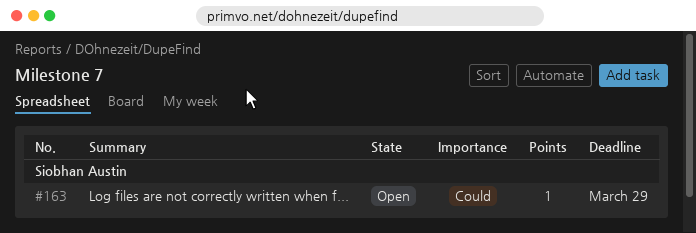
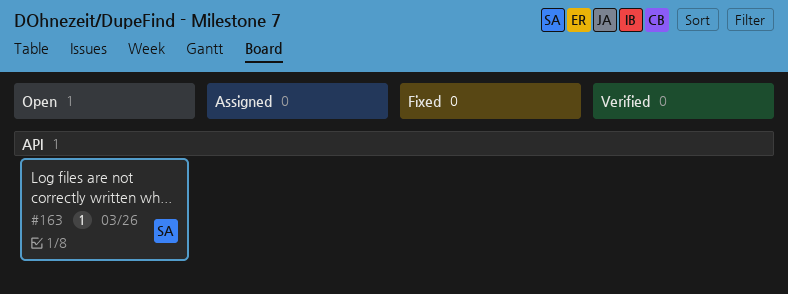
#163, due: Mar 29 -> Mar 26

